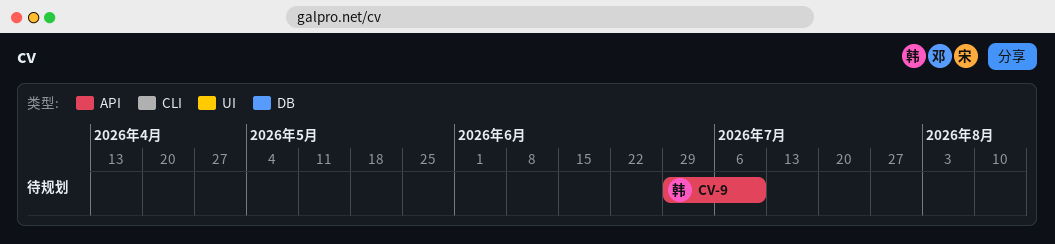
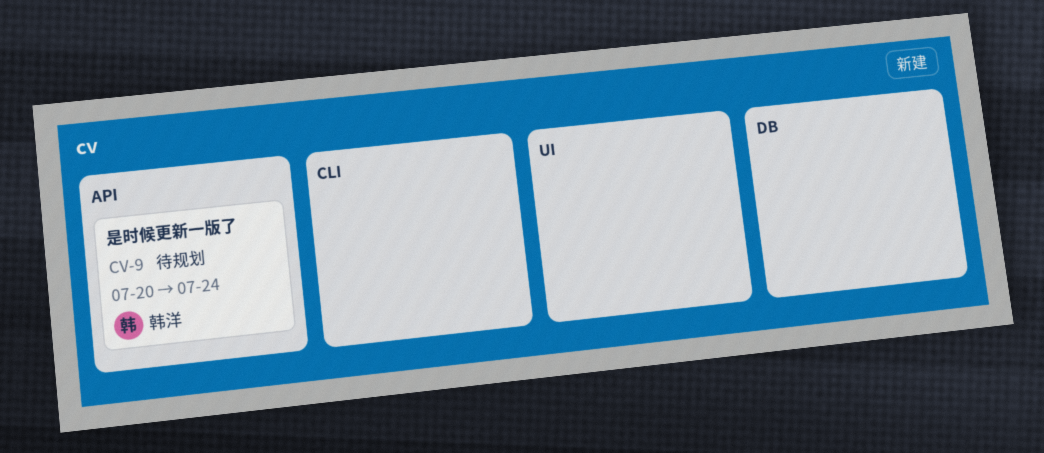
CV-9, start: Jun 29 -> Jul 20
CV-9, due: Jul 10 -> Jul 24

